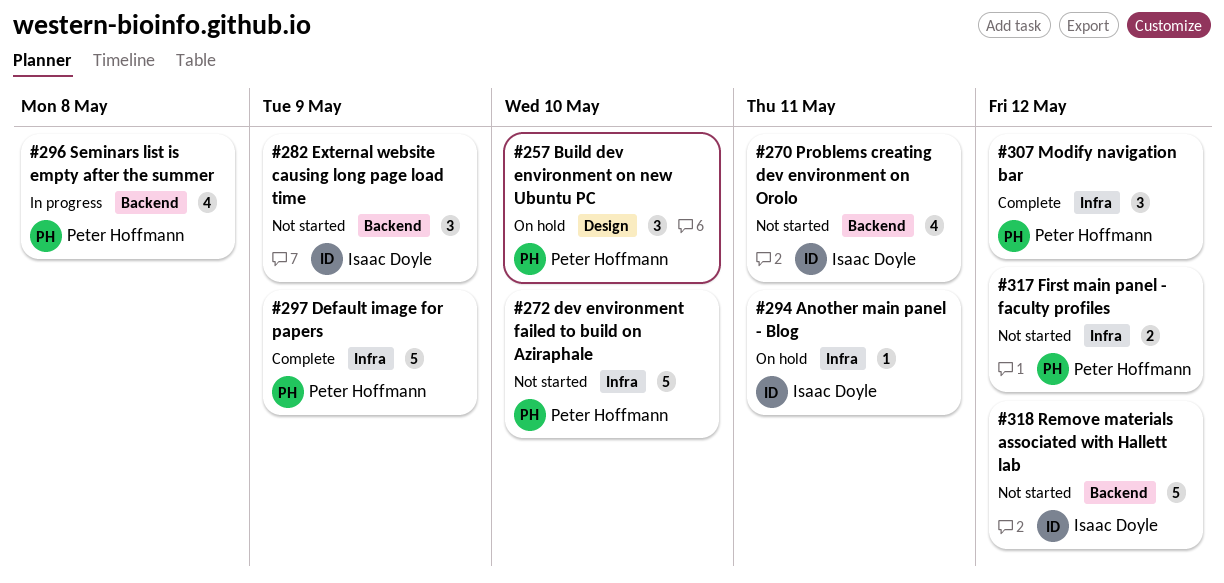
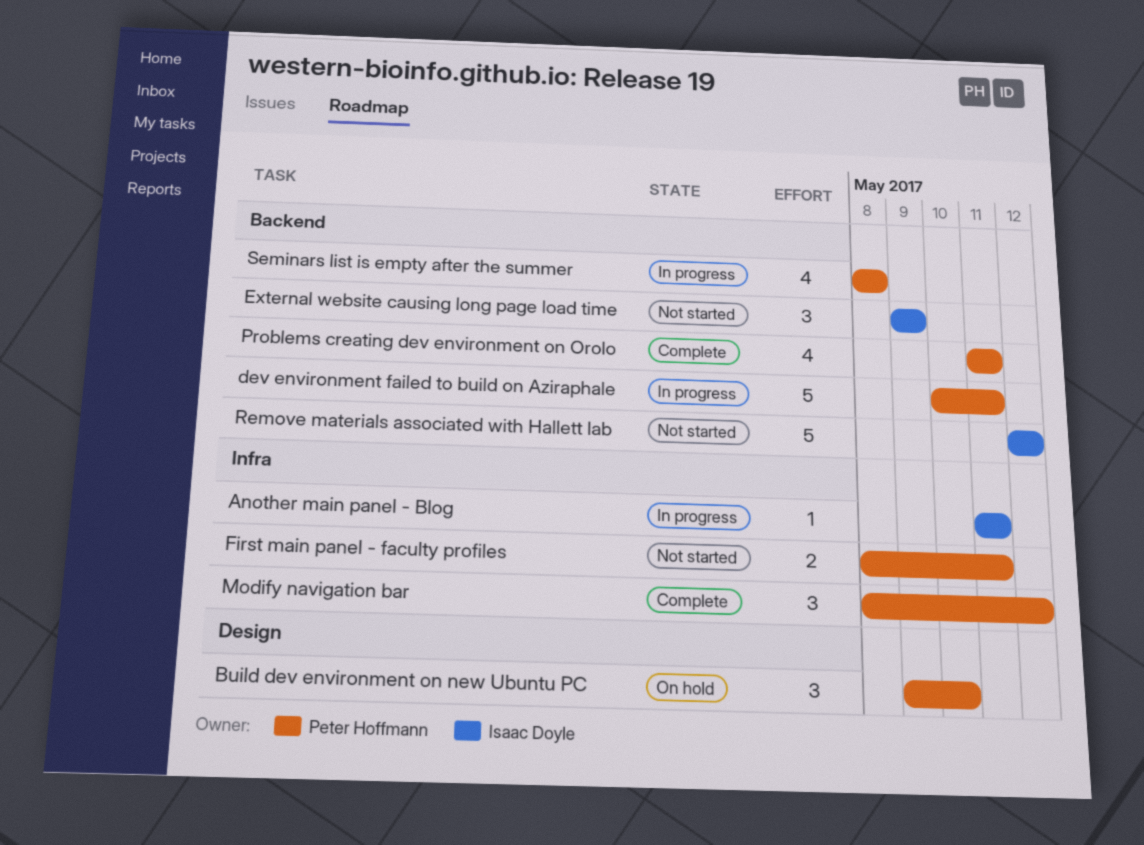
Another main panel - Blog, status: On hold -> In progress
Default image for papers: present -> none
dev environment failed to build on Aziraphale, status: Not started -> In progress
dev environment failed to build on Aziraphale, label: Infra -> Backend
dev environment failed to build on Aziraphale, due: May 10 -> May 11
First main panel - faculty profiles, due: May 12 -> May 11
Problems creating dev environment on Orolo, status: Not started -> Complete
Problems creating dev environment on Orolo, owner: Isaac Doyle -> Peter Hoffmann

